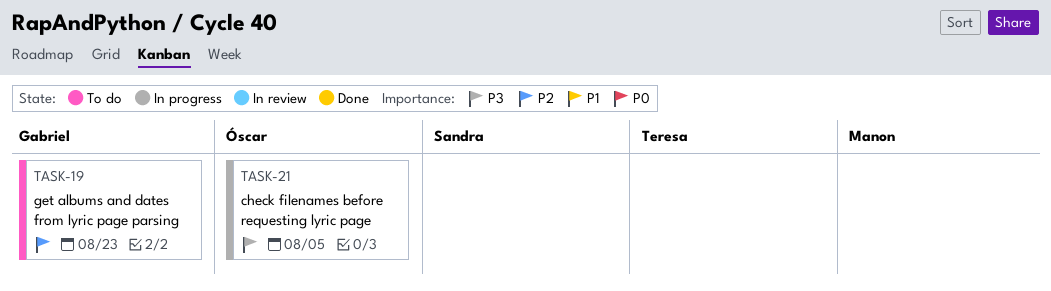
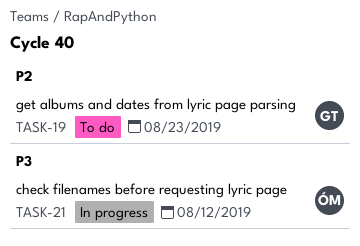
TASK-21, due: Aug 5 -> Aug 12

